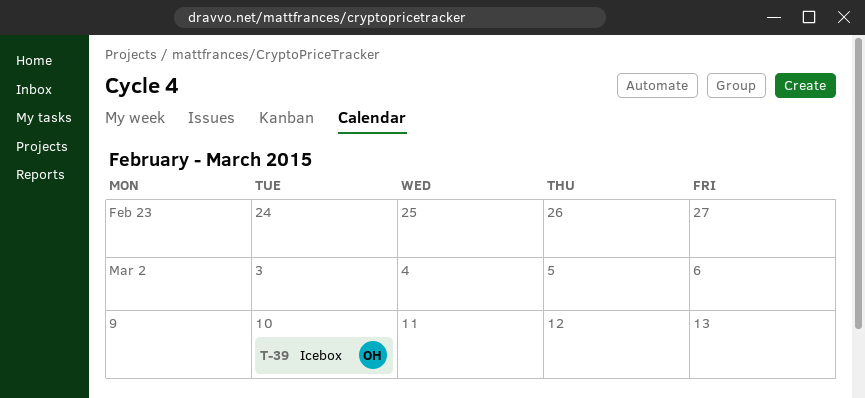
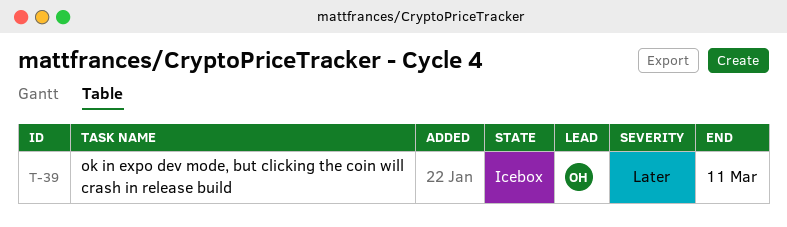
T-39, due: Mar 10 -> Mar 11

